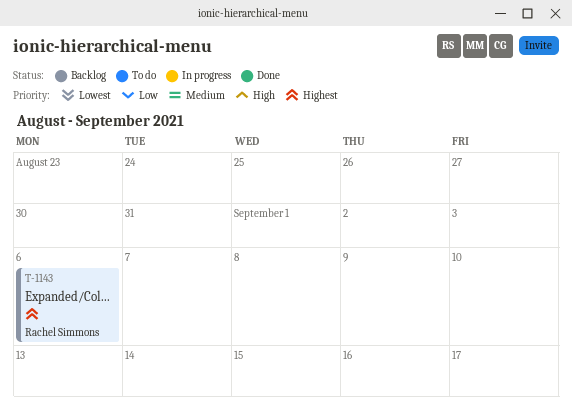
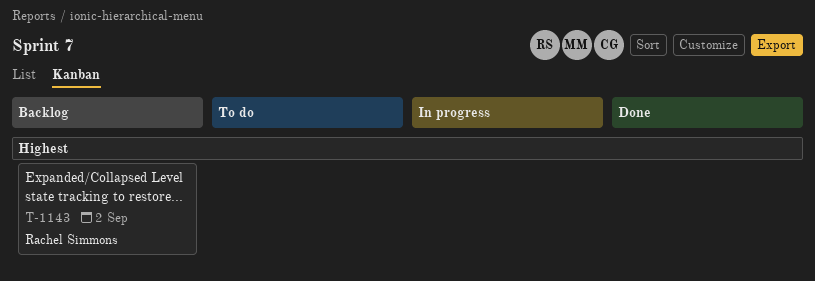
T-1143, due: Sep 6 -> Sep 2

